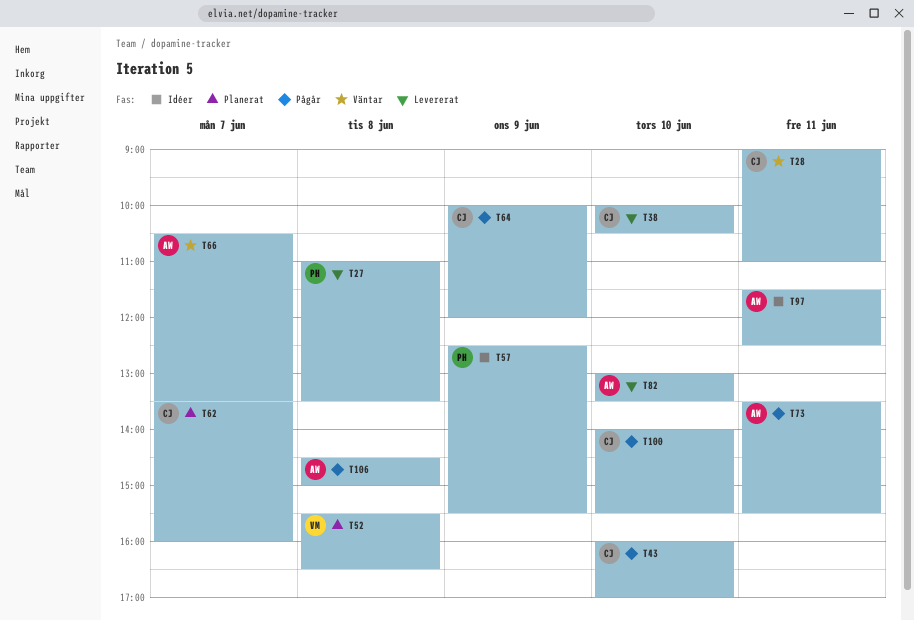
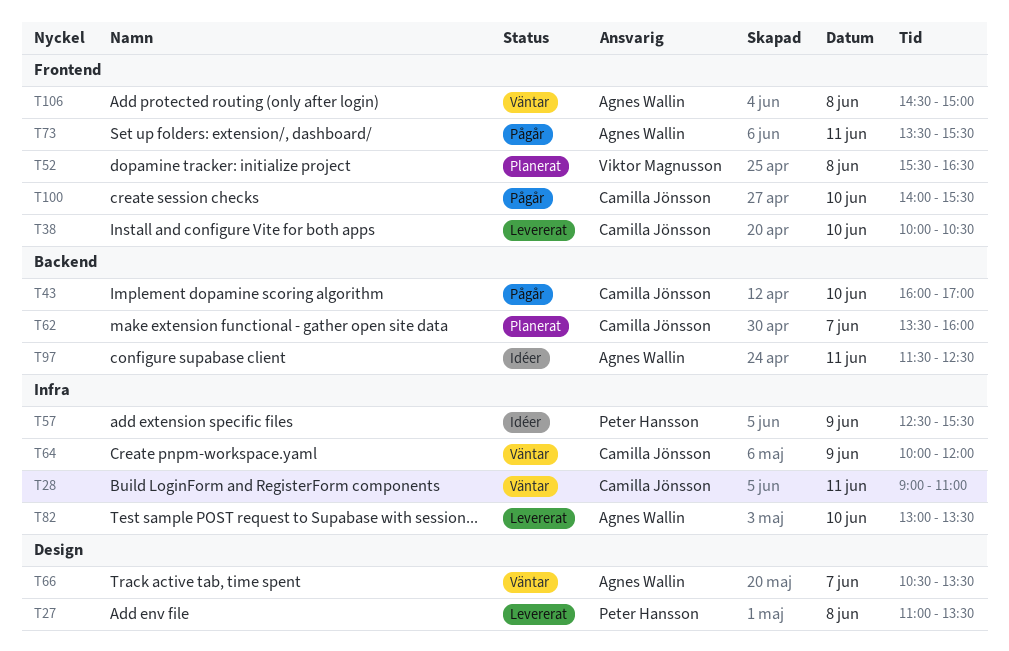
T64, status: Pågår -> Väntar
T106, status: Pågår -> Väntar

